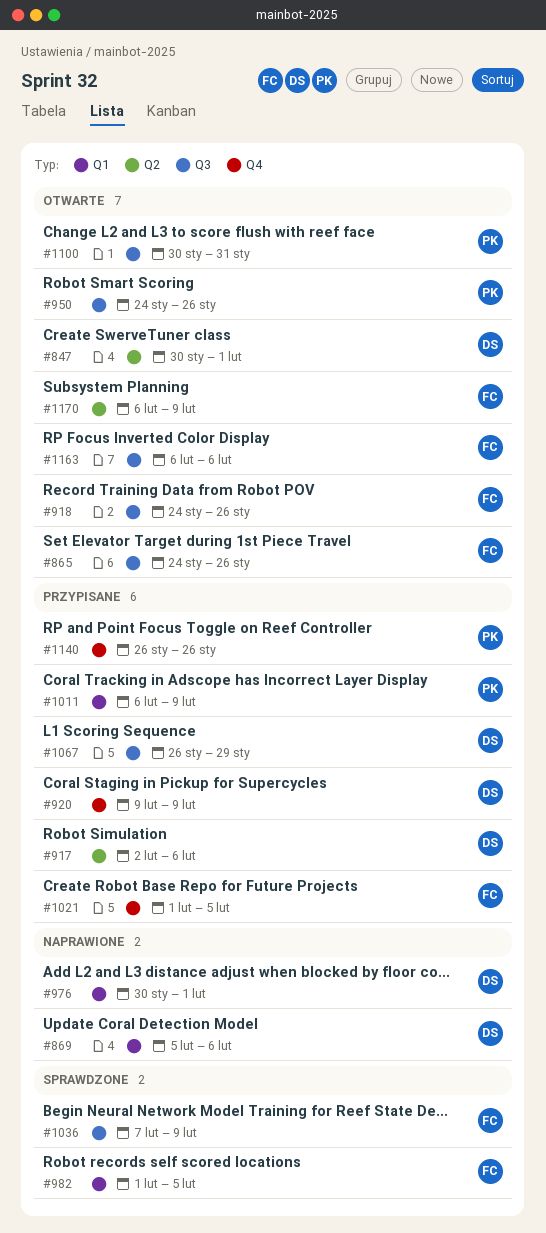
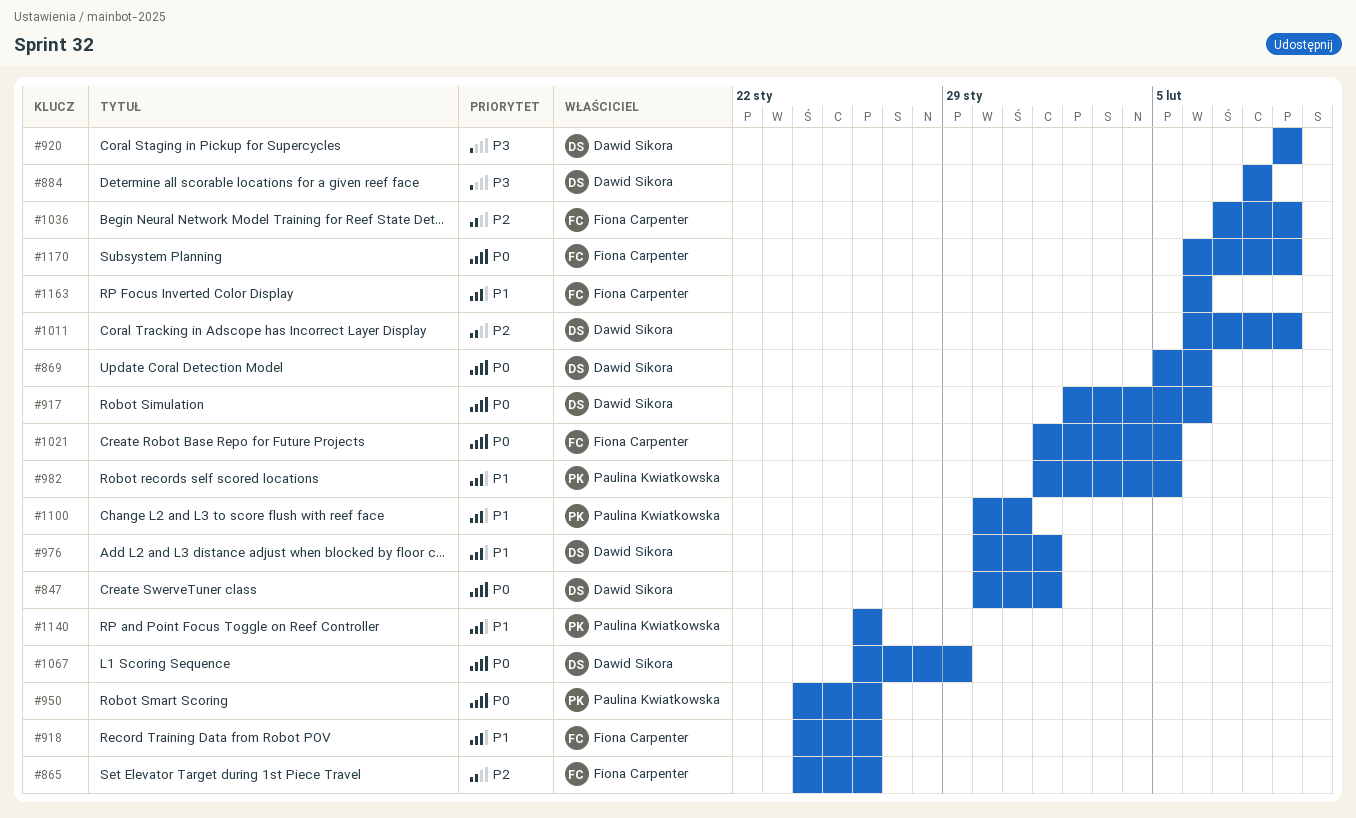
#884: none -> present
#982, owner: Fiona Carpenter -> Paulina Kwiatkowska
#1011, owner: Paulina Kwiatkowska -> Dawid Sikora

